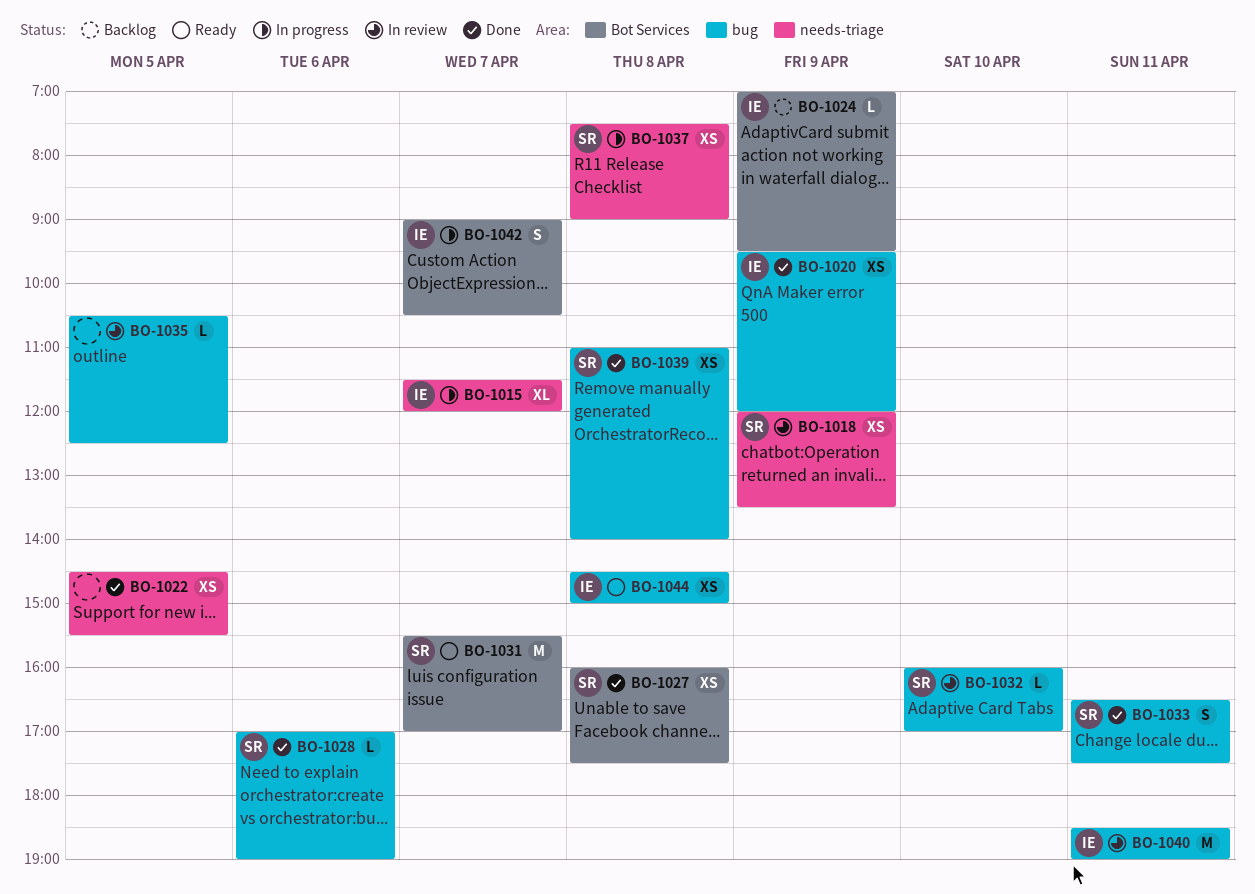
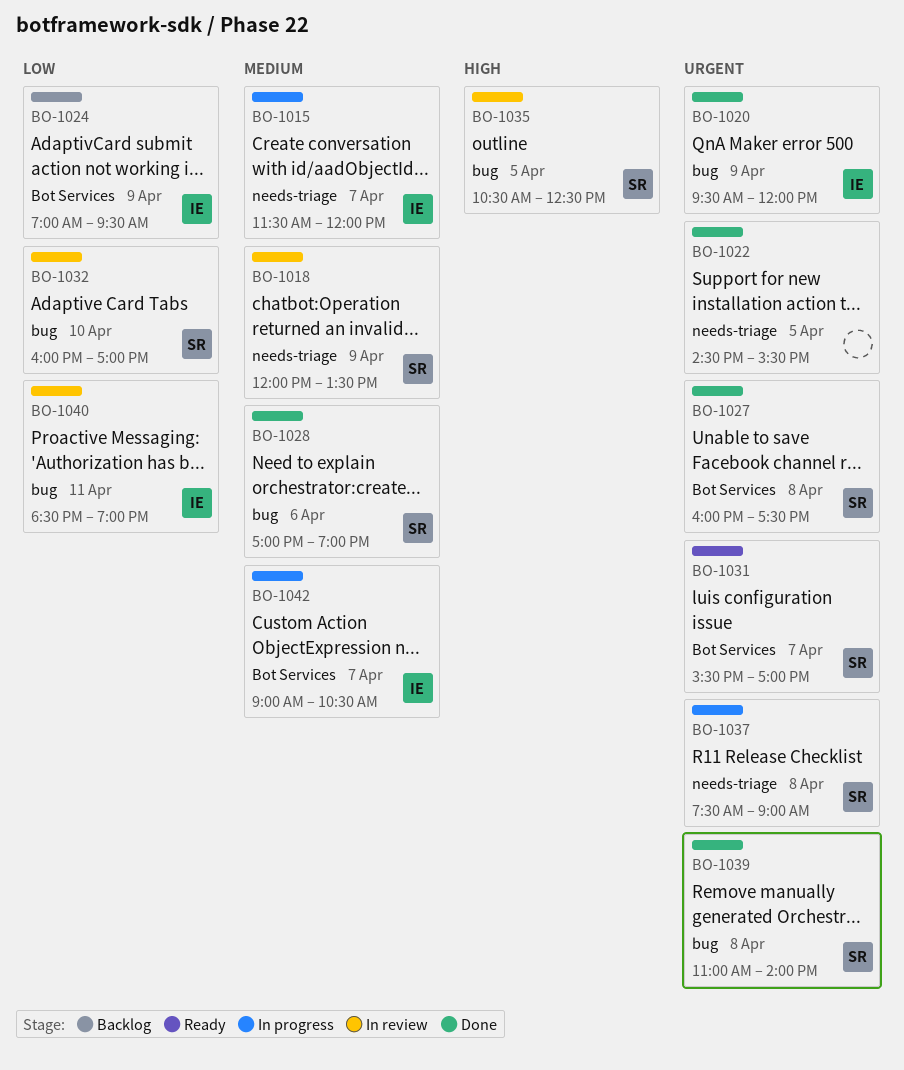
BO-1033: present -> none
BO-1035, owner: none -> SR
BO-1044: present -> none

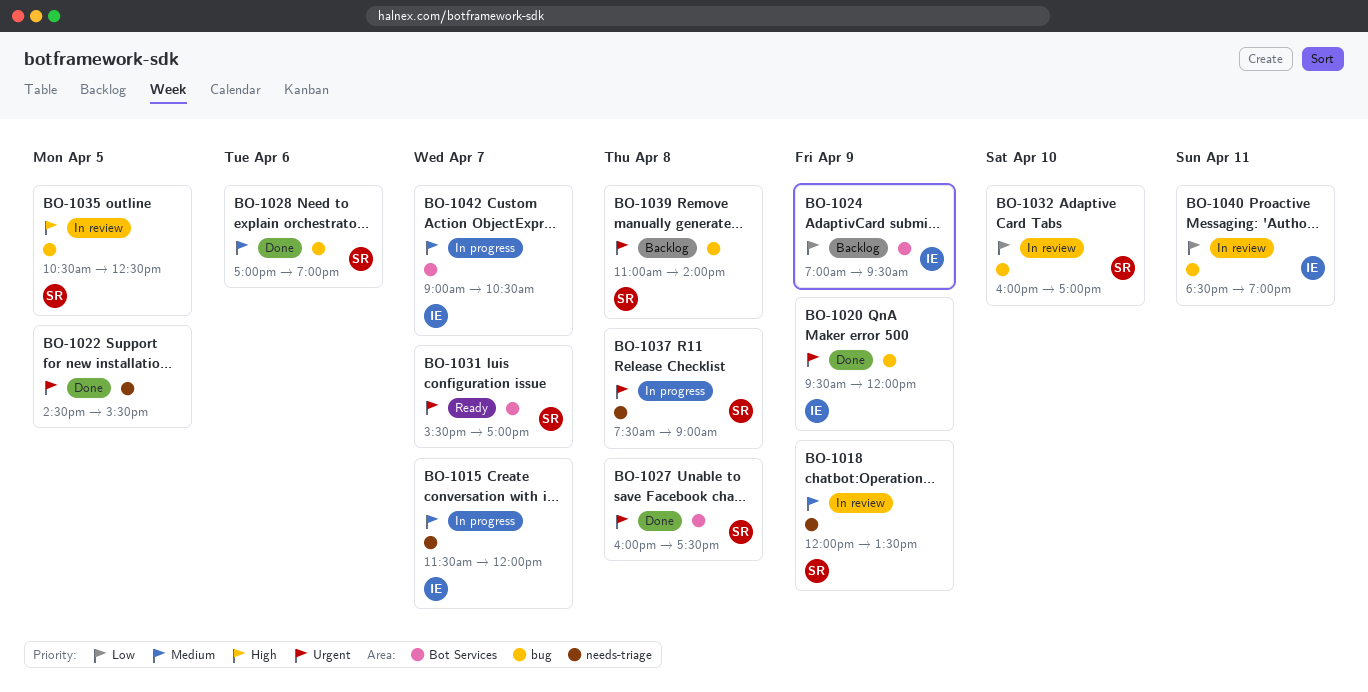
BO-1039, status: Done -> Backlog

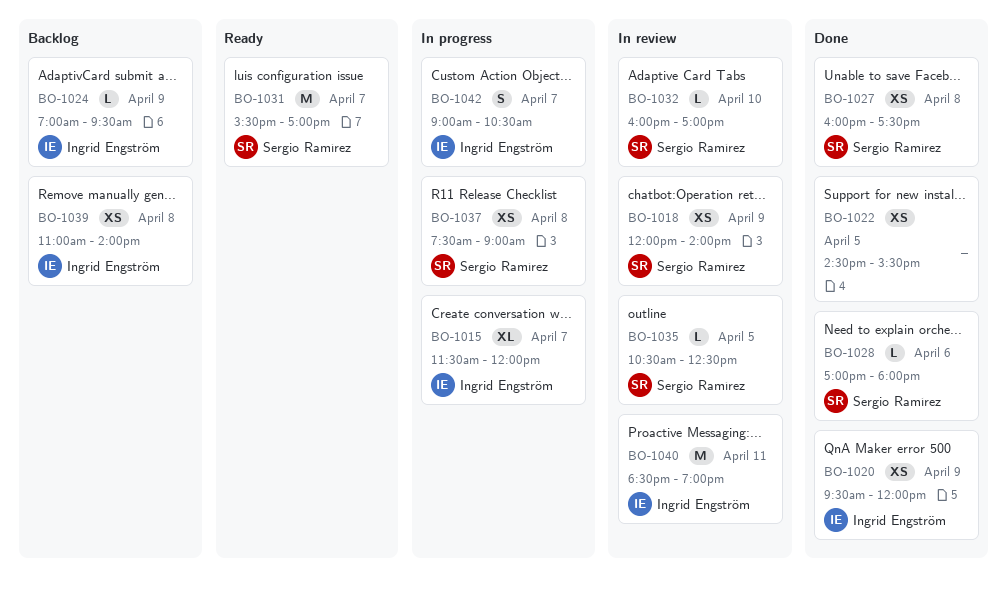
BO-1018, ends: 13:30 -> 14:00
BO-1028, ends: 19:00 -> 18:00
BO-1039, owner: Sergio Ramírez -> Ingrid Engström

